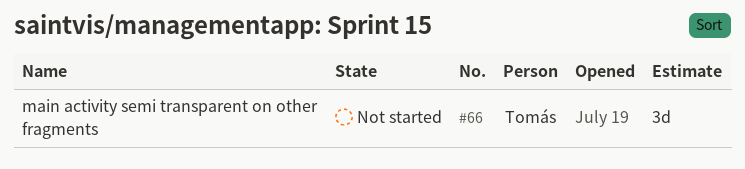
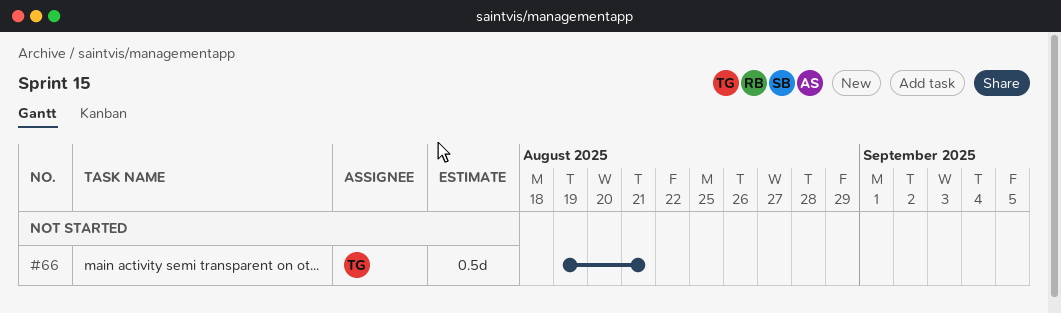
#66, estimate: 3d -> 0.5d

